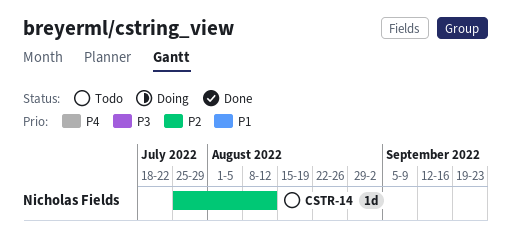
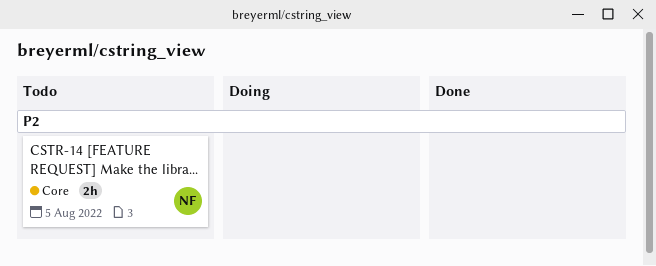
CSTR-14, estimate: 1d -> 2h
CSTR-14, due: Aug 12 -> Aug 5

